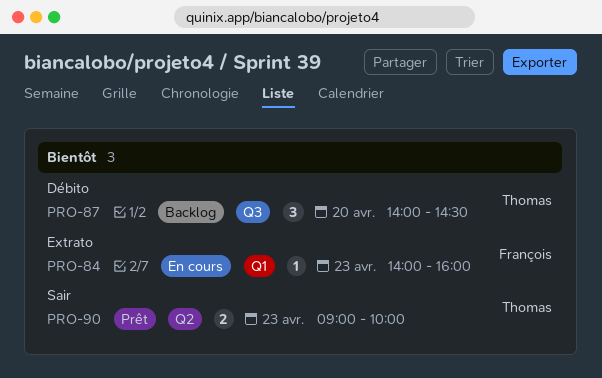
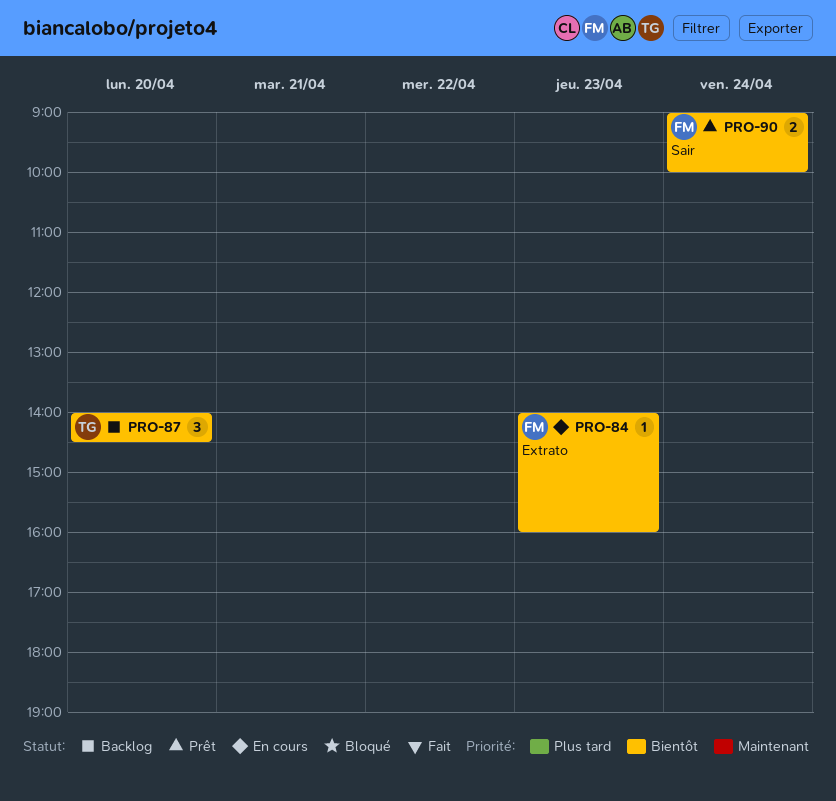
PRO-90, owner: Thomas -> François
PRO-90, day: Apr 23 -> Apr 24

